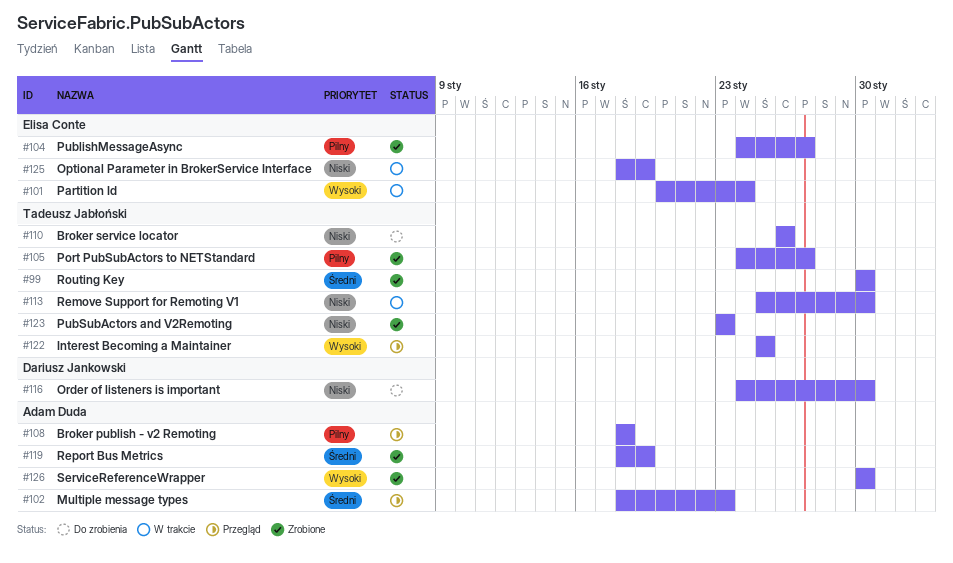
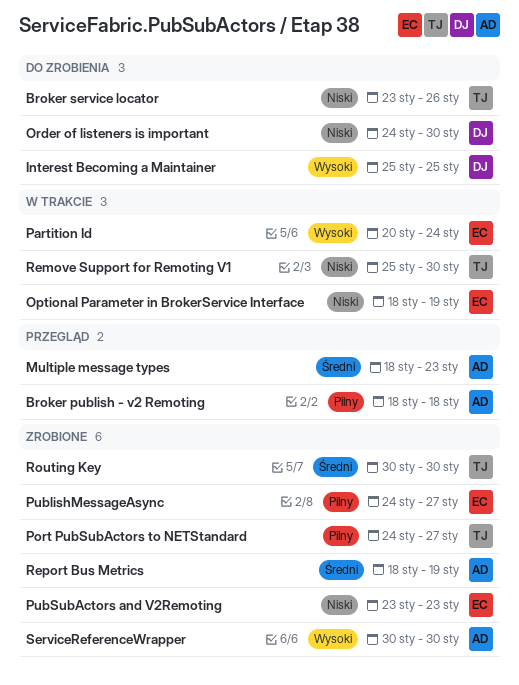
Broker service locator, start: Jan 26 -> Jan 23
Interest Becoming a Maintainer, status: Przegląd -> Do zrobienia
Interest Becoming a Maintainer, owner: Tadeusz Jabłoński -> Dariusz Jankowski
PubSubActors and V2Remoting, owner: Tadeusz Jabłoński -> Elisa Conte

